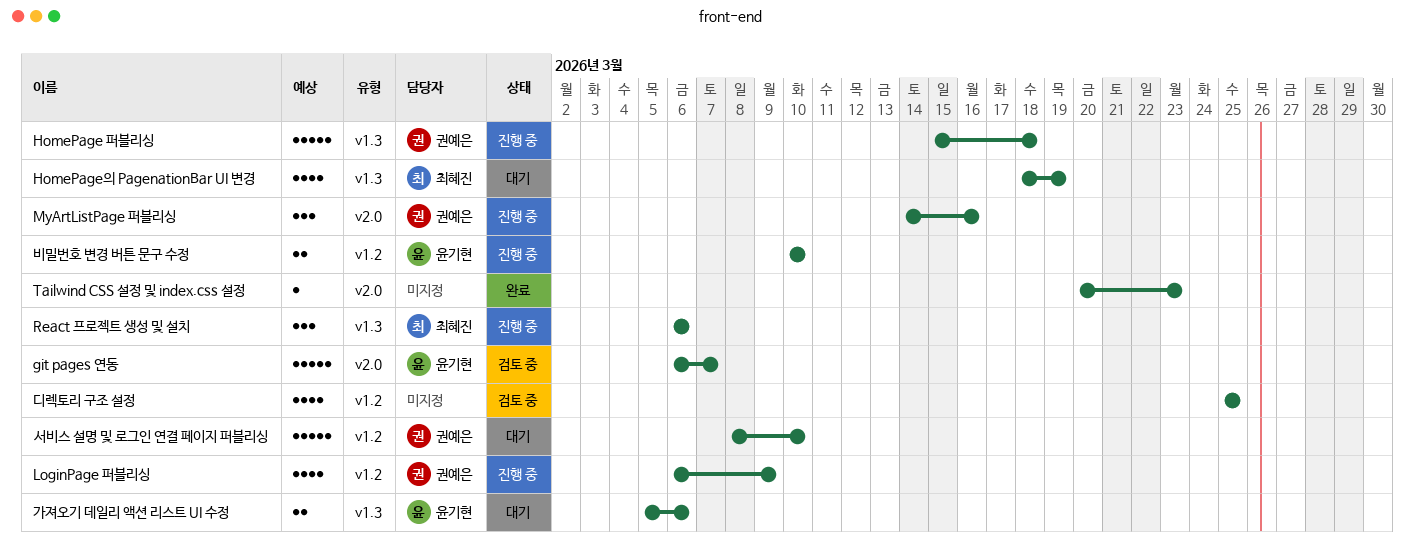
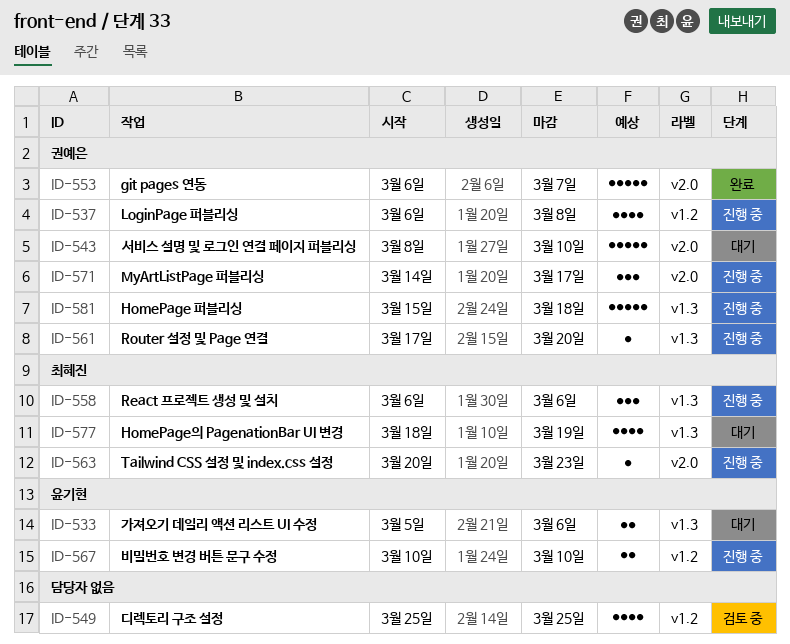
git pages 연동, status: 검토 중 -> 완료
git pages 연동, owner: 윤기현 -> 권예은
LoginPage 퍼블리싱, due: Mar 9 -> Mar 8
MyArtListPage 퍼블리싱, due: Mar 16 -> Mar 17
Router 설정 및 Page 연결: none -> present
Tailwind CSS 설정 및 index.css 설정, status: 완료 -> 진행 중
Tailwind CSS 설정 및 index.css 설정, owner: none -> 최혜진
서비스 설명 및 로그인 연결 페이지 퍼블리싱, label: v1.2 -> v2.0

